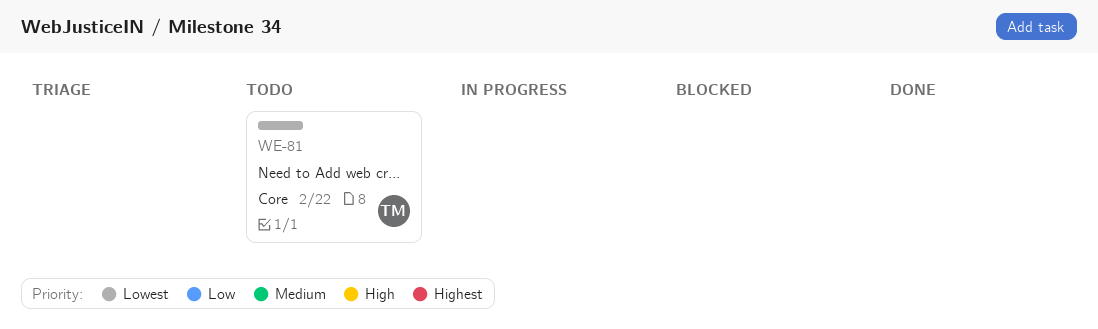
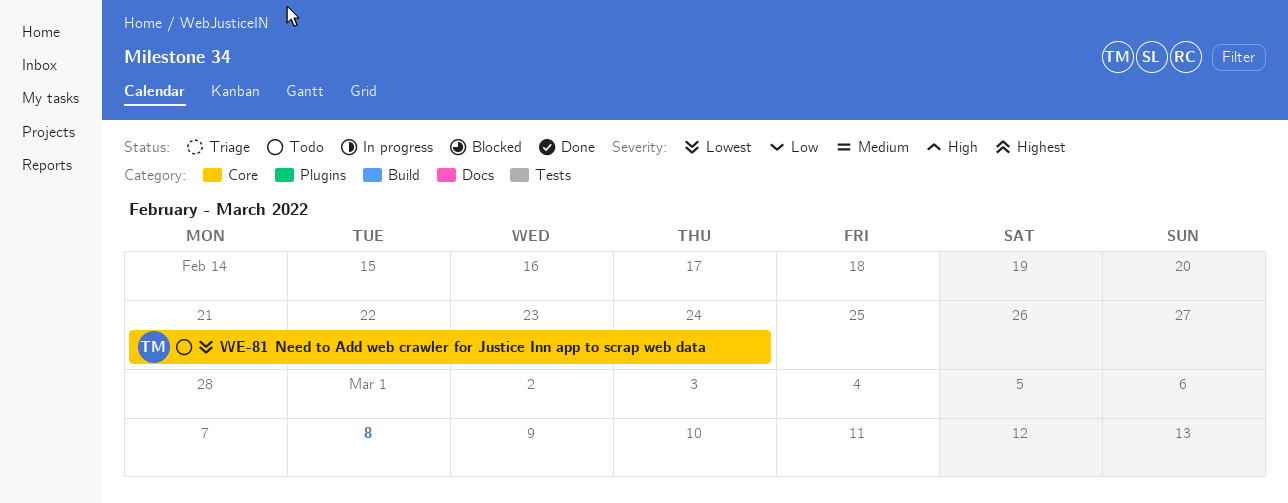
WE-81, due: Feb 22 -> Feb 24

